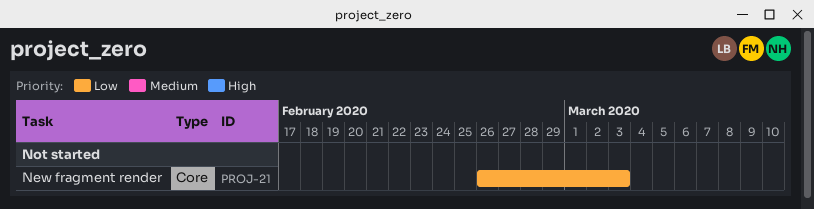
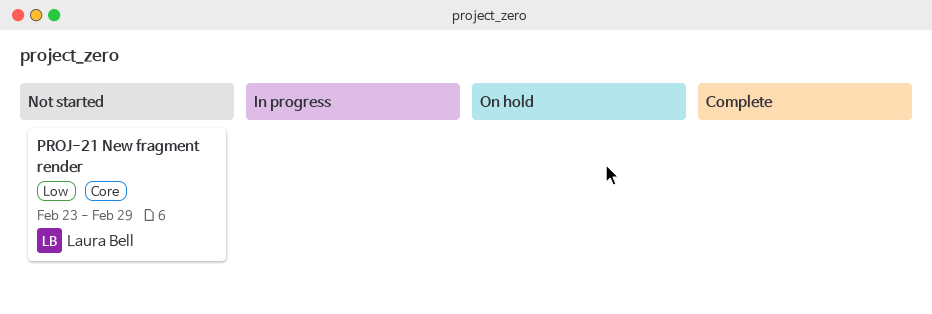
PROJ-21, start: Feb 26 -> Feb 23
PROJ-21, due: Mar 3 -> Feb 29

